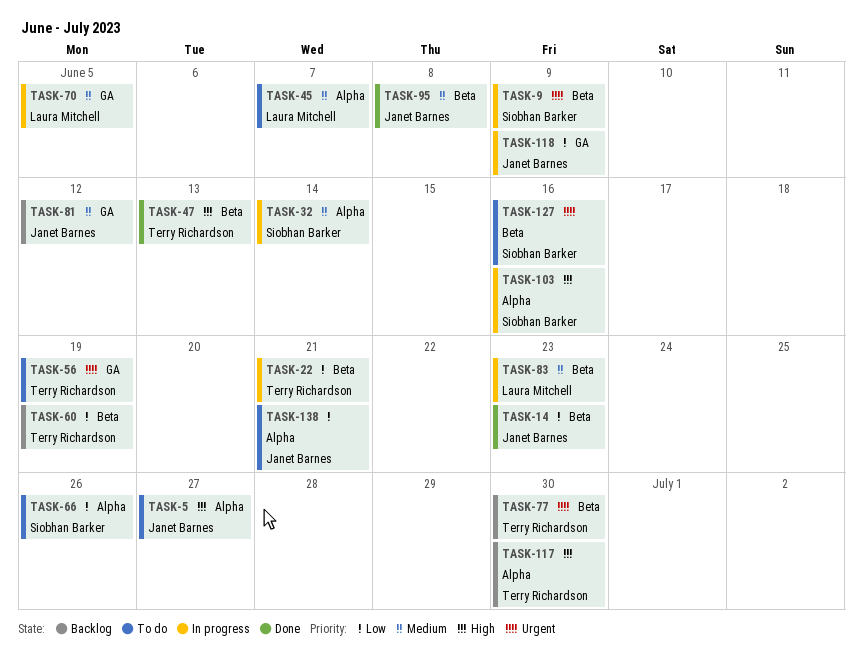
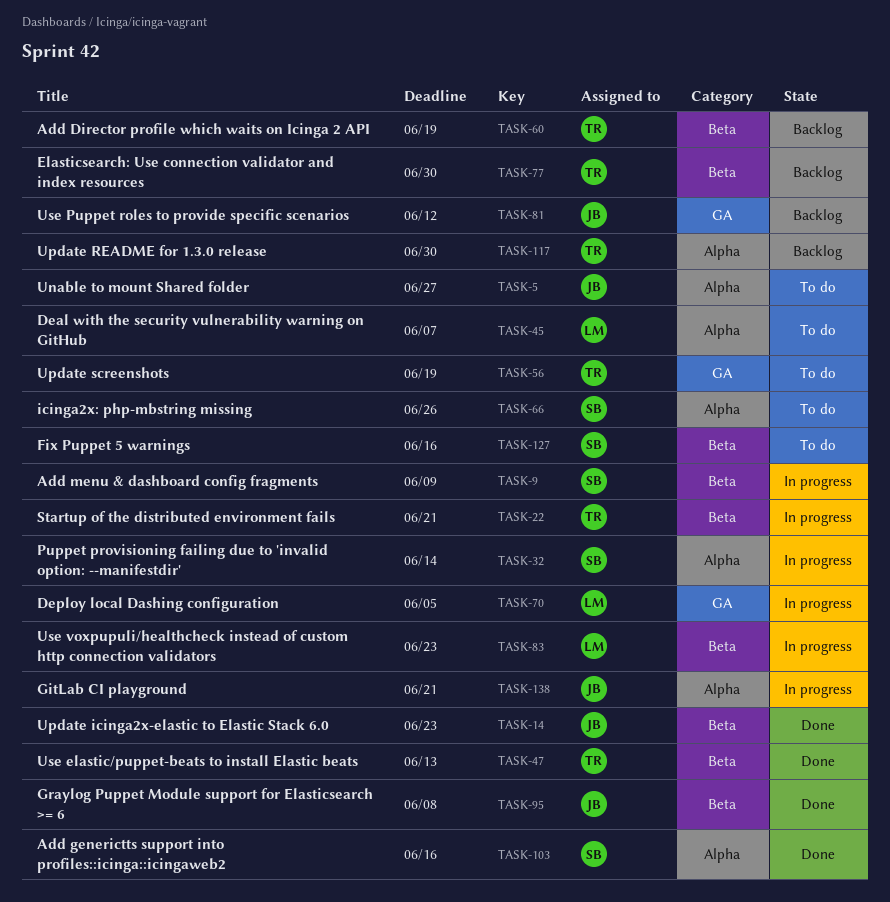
TASK-103, status: In progress -> Done
TASK-118: present -> none
TASK-138, status: To do -> In progress

